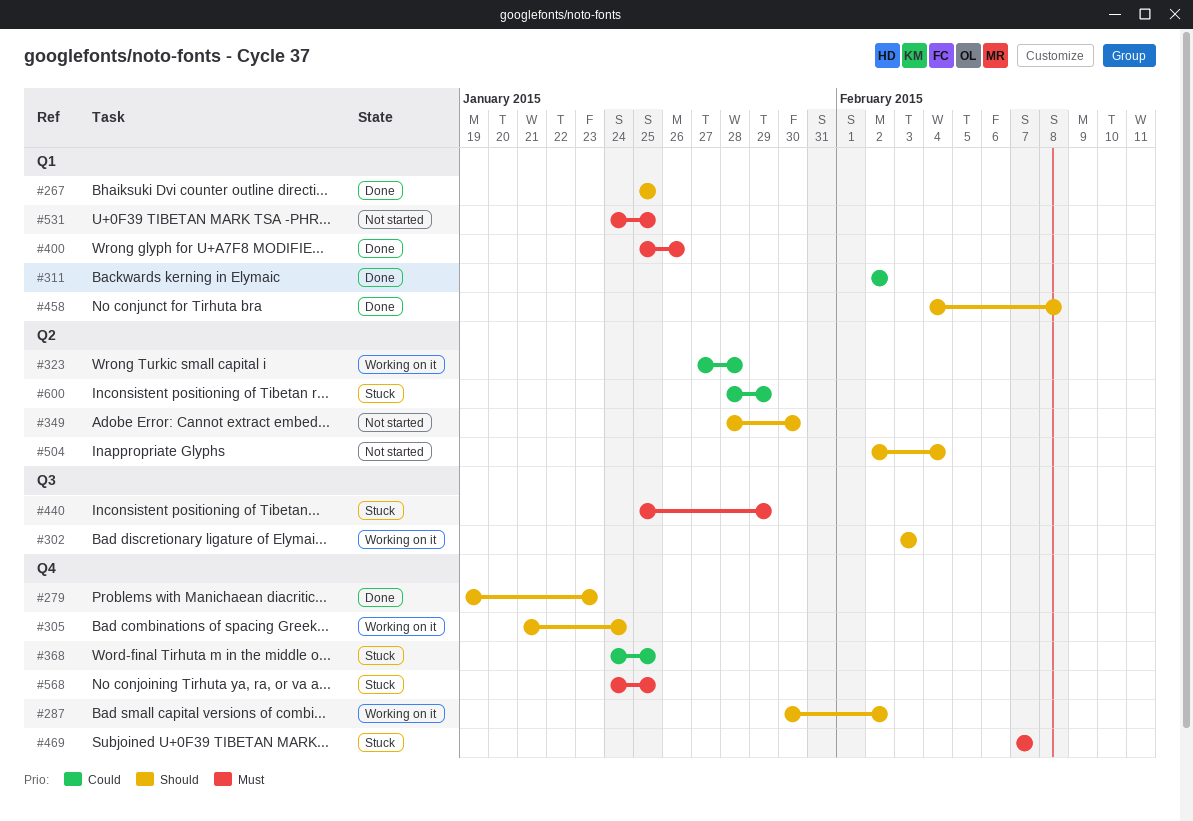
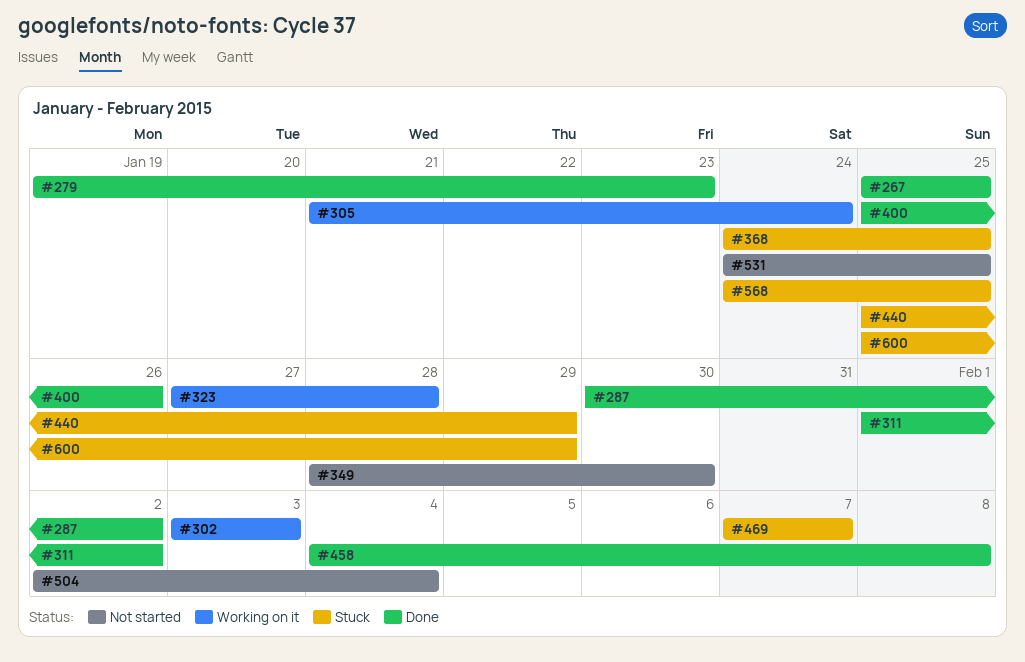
#287, status: Working on it -> Done
#311, start: Feb 2 -> Feb 1
#600, start: Jan 28 -> Jan 25

